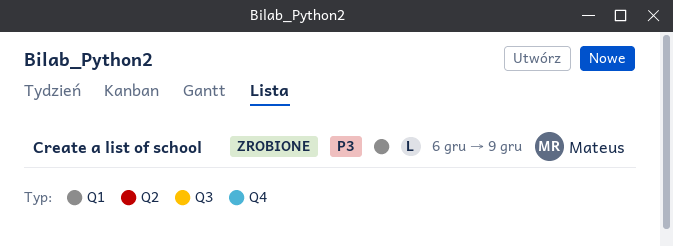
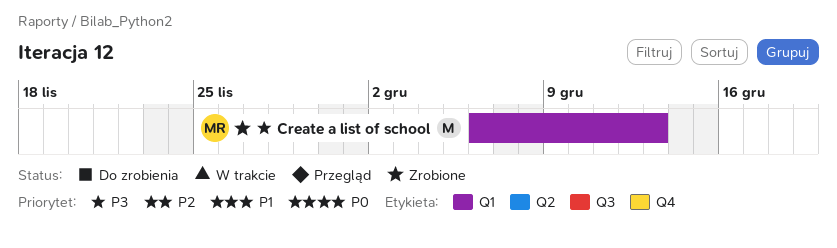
Create a list of school, estimate: L -> M
Create a list of school, due: Dec 9 -> Dec 13

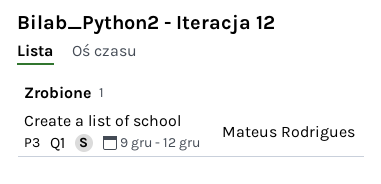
Create a list of school, estimate: M -> S
Create a list of school, start: Dec 6 -> Dec 9
Create a list of school, due: Dec 13 -> Dec 12

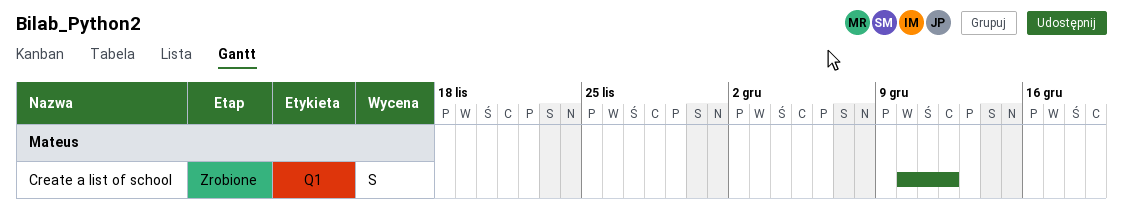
Create a list of school, start: Dec 9 -> Dec 10

